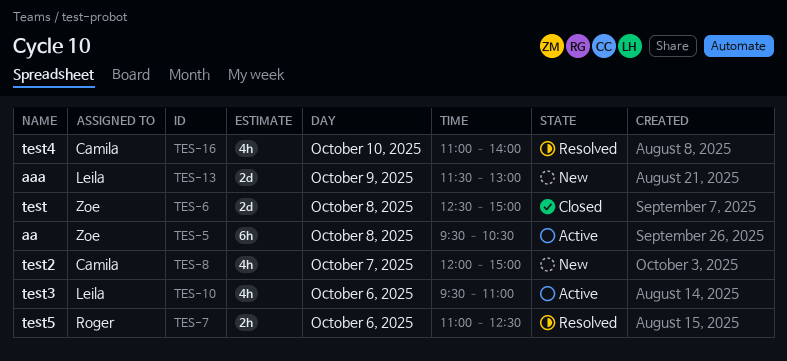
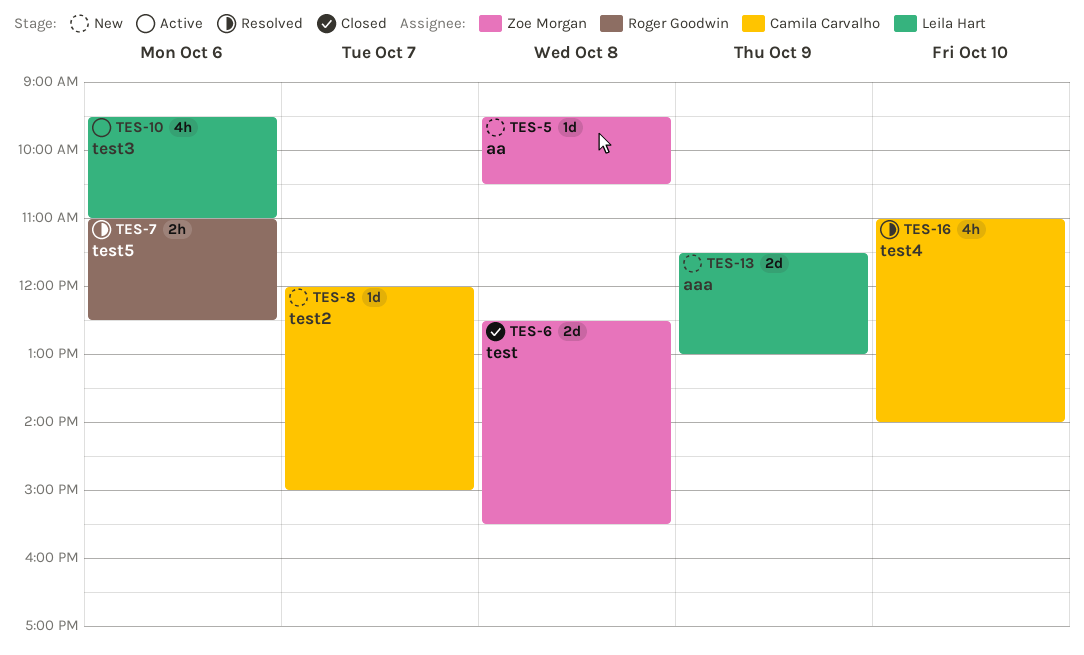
TES-5, status: Active -> New
TES-5, estimate: 6h -> 1d
TES-6, ends: 15:00 -> 15:30
TES-8, estimate: 4h -> 1d

